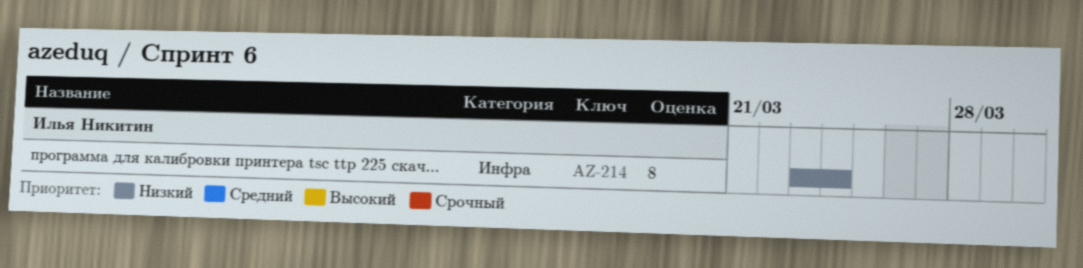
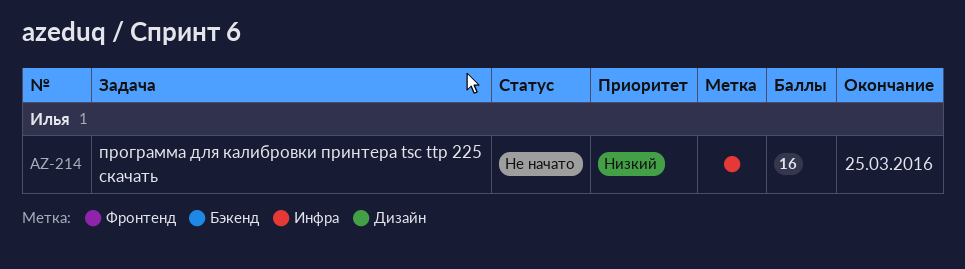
AZ-214, estimate: 8 -> 16
AZ-214, due: Mar 24 -> Mar 25

